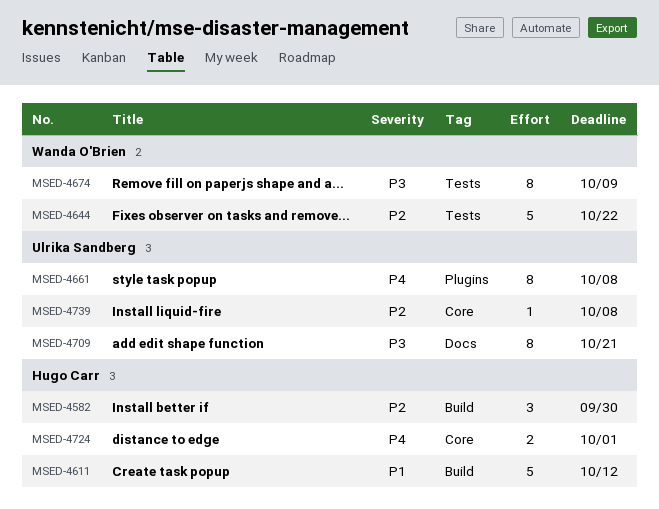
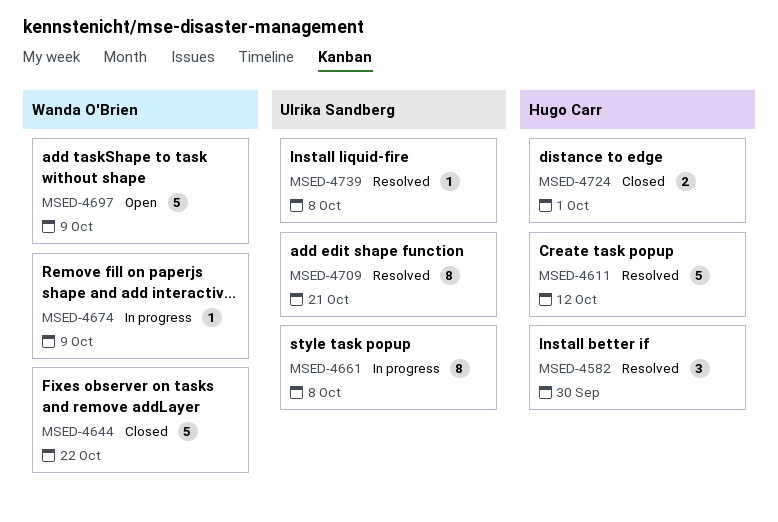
MSED-4674, estimate: 8 -> 1
MSED-4697: none -> present

